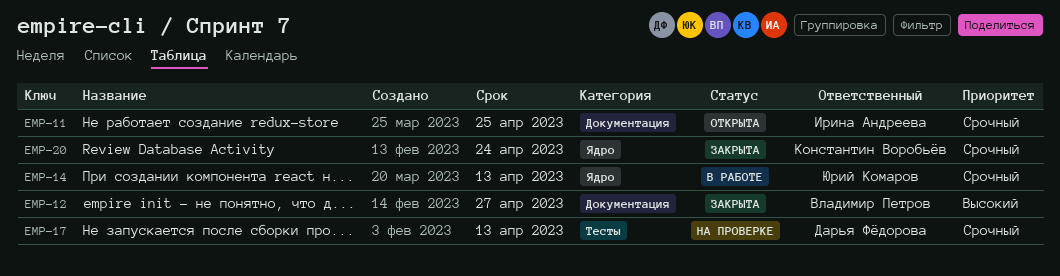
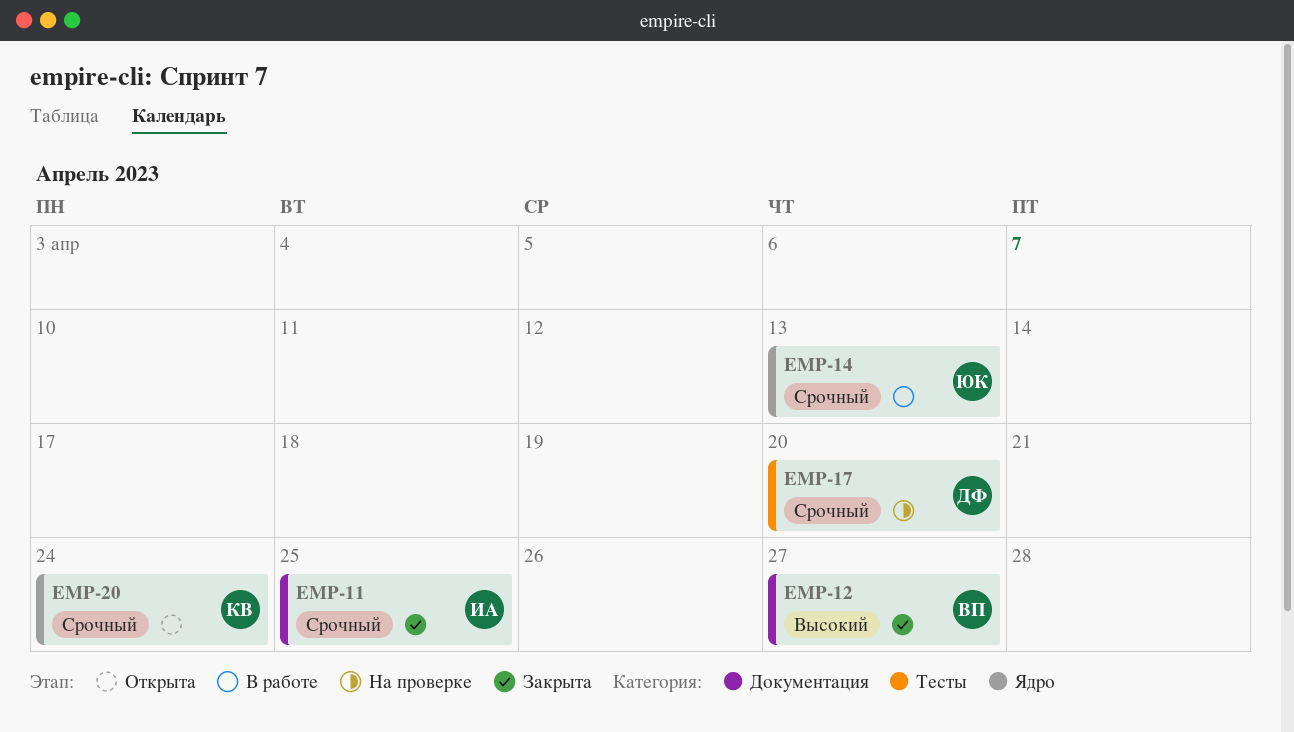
EMP-11, status: Открыта -> Закрыта
EMP-17, due: Apr 13 -> Apr 20
EMP-20, status: Закрыта -> Открыта

